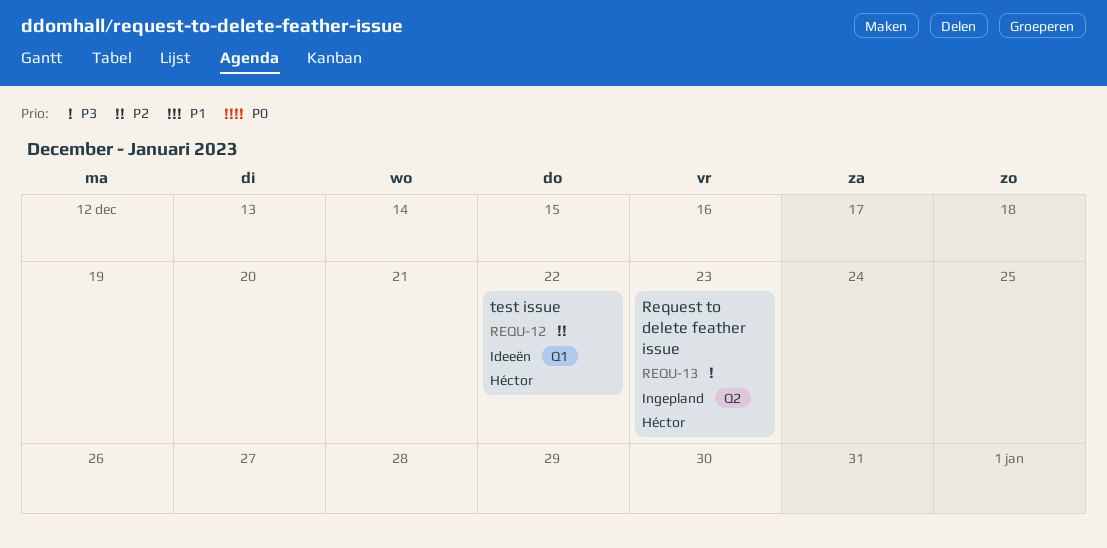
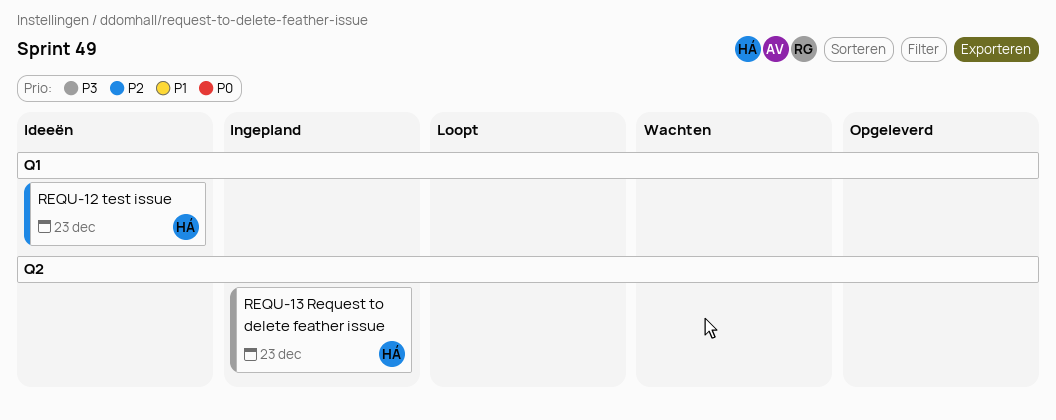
REQU-12, due: Dec 22 -> Dec 23

